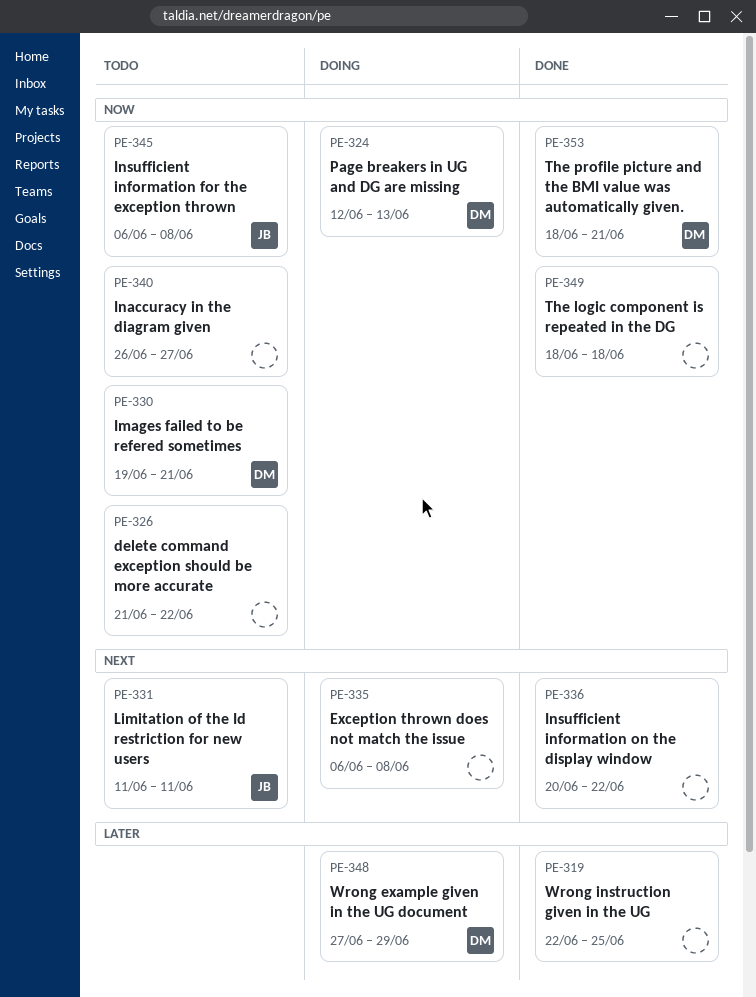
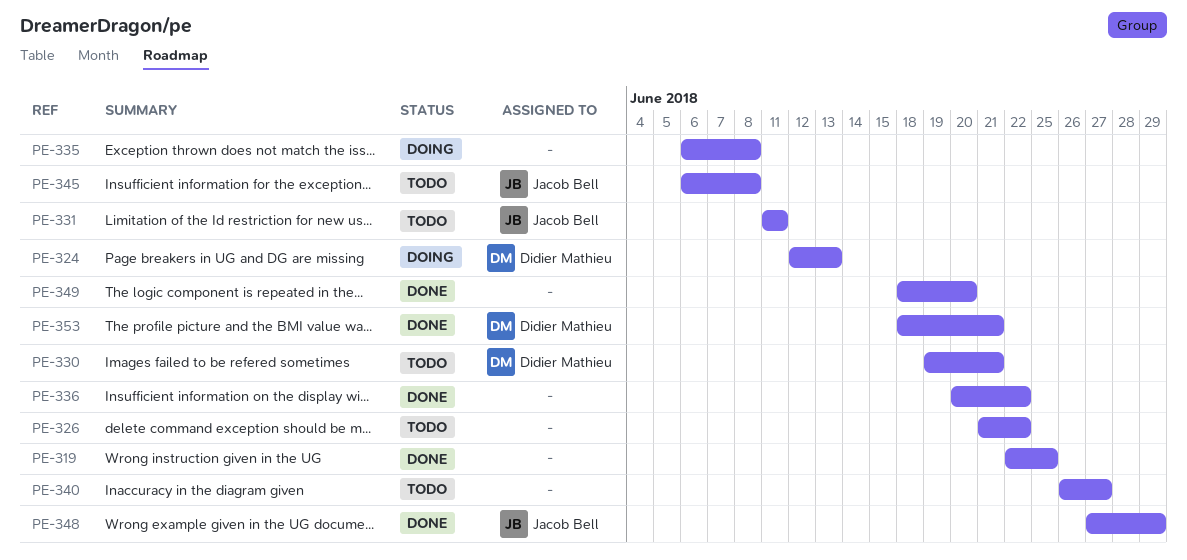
PE-348, status: Doing -> Done
PE-348, owner: Didier Mathieu -> Jacob Bell
PE-349, due: Jun 18 -> Jun 20

